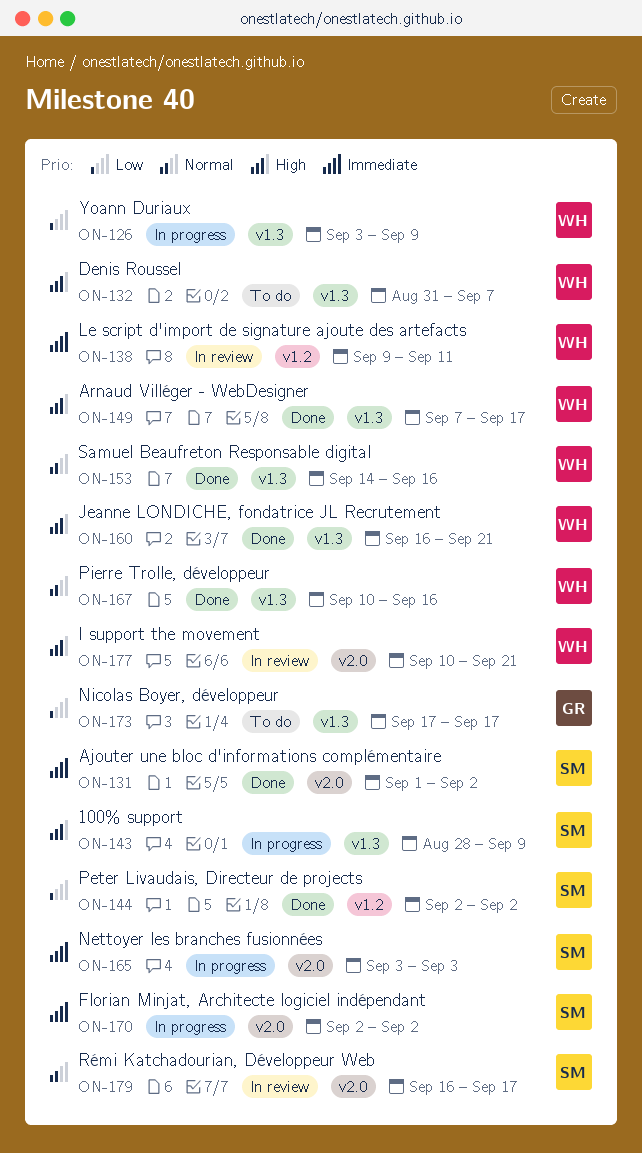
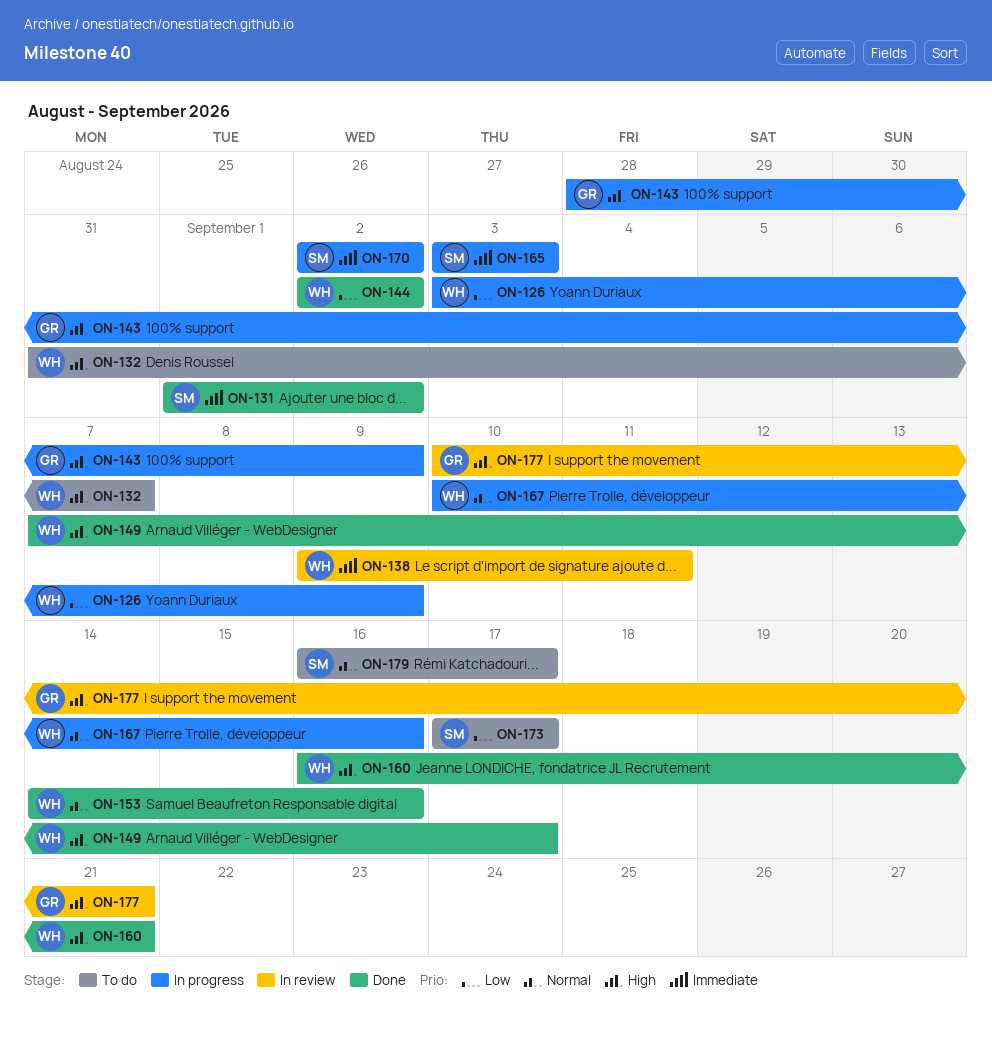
ON-143, owner: SM -> GR
ON-144, owner: SM -> WH
ON-167, status: Done -> In progress
ON-173, owner: GR -> SM
ON-177, owner: WH -> GR
ON-179, status: In review -> To do

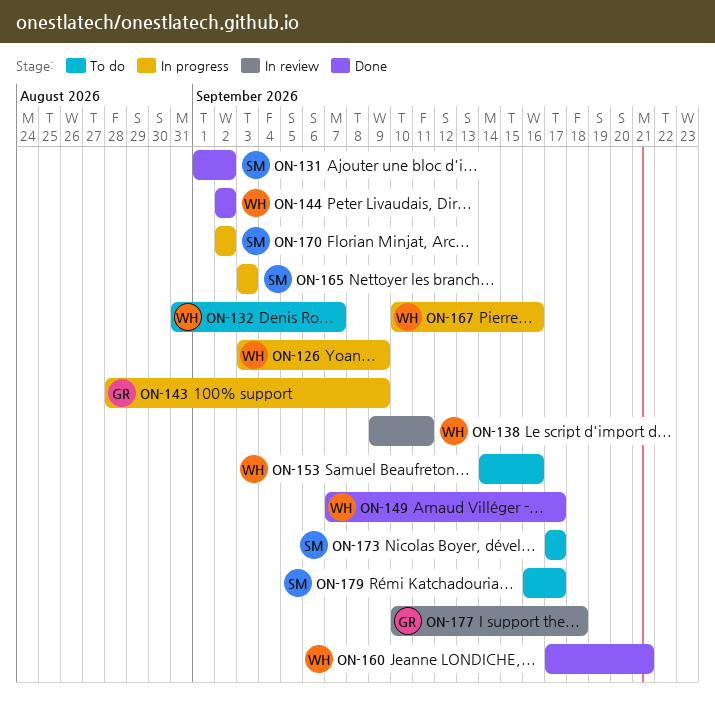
ON-153, status: Done -> To do
ON-160, start: Sep 16 -> Sep 17
ON-177, due: Sep 21 -> Sep 18

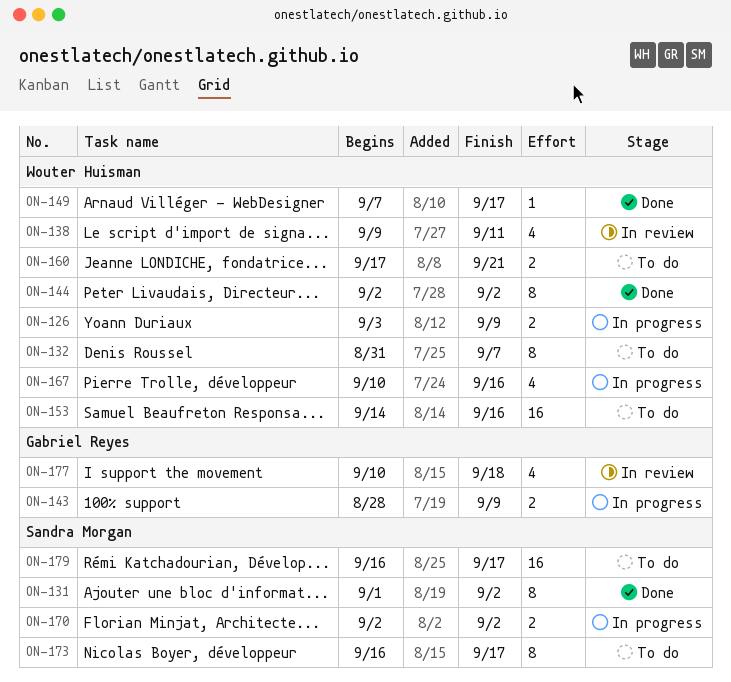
ON-160, status: Done -> To do
ON-165: present -> none
ON-173, start: Sep 17 -> Sep 16

